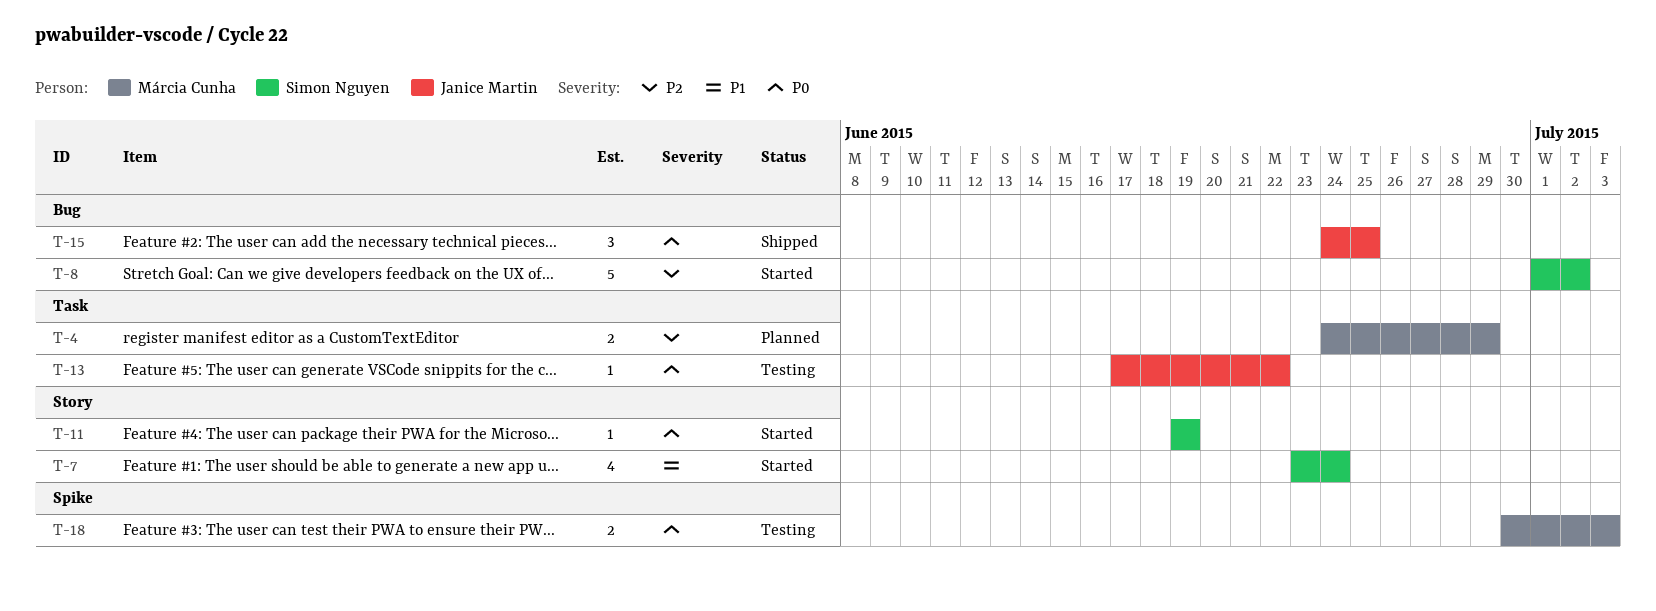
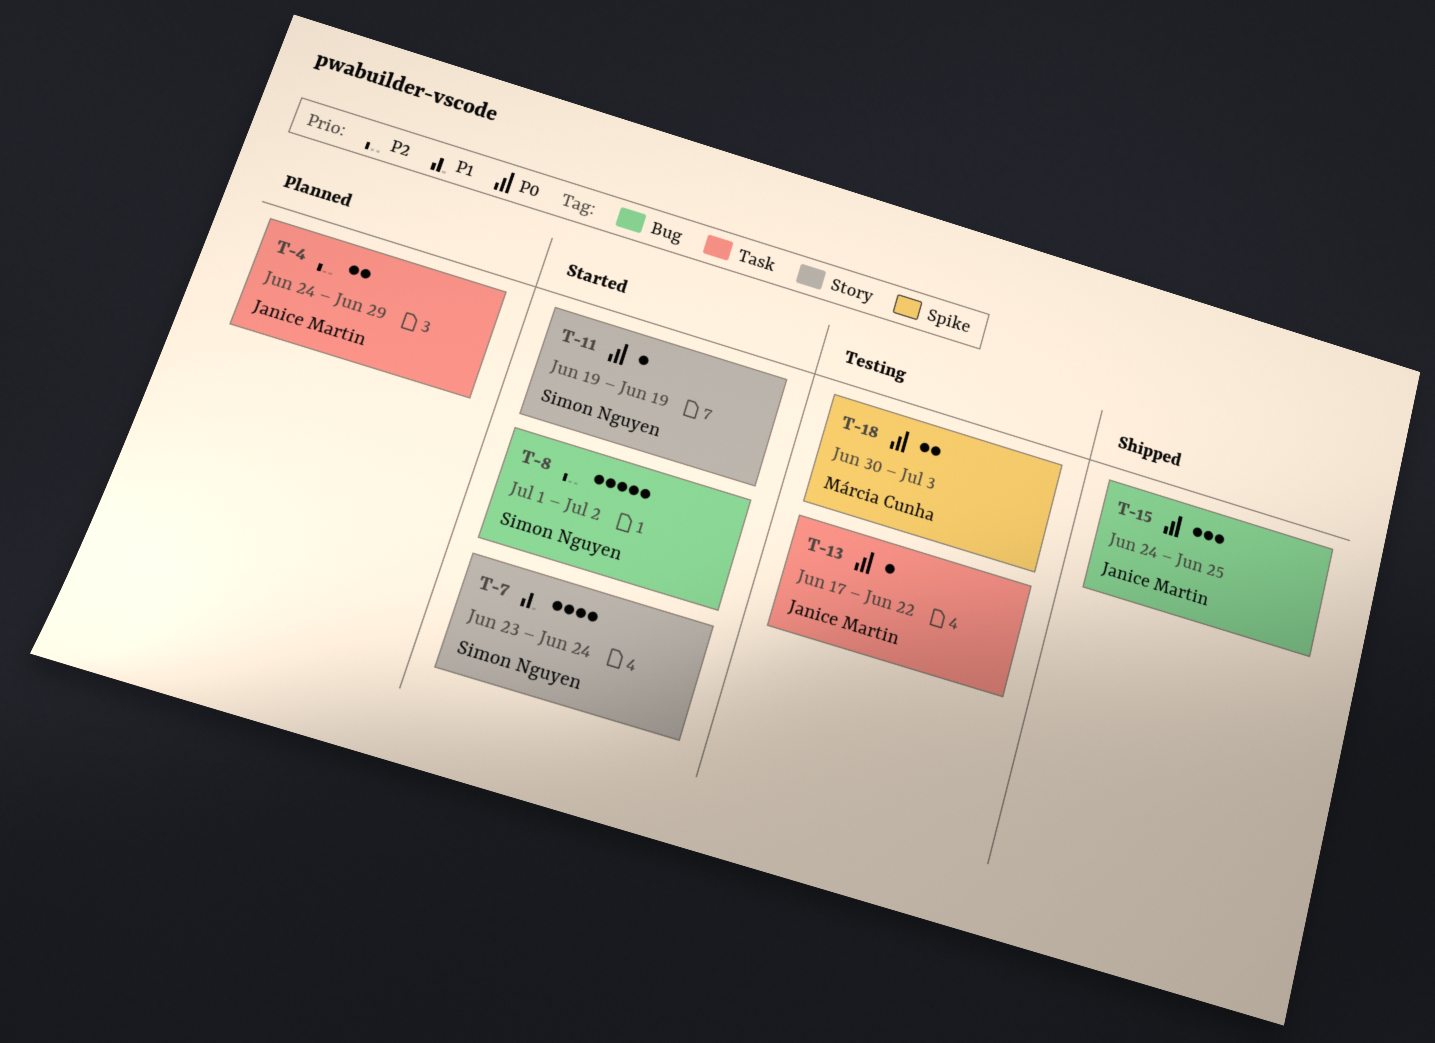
T-4, owner: Márcia Cunha -> Janice Martin

